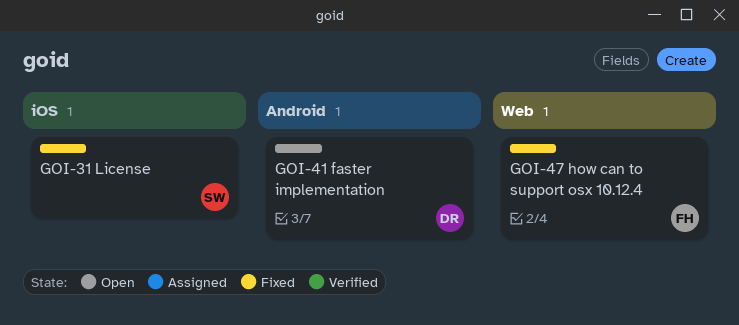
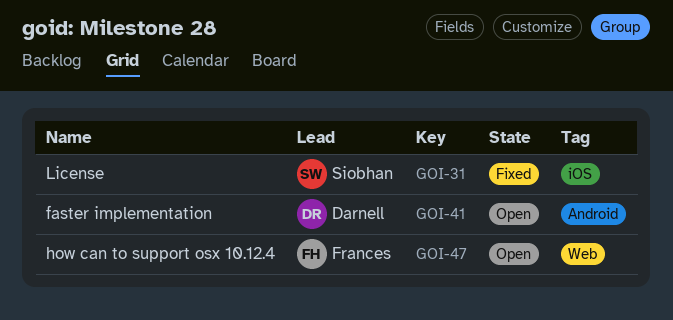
GOI-47, status: Fixed -> Open

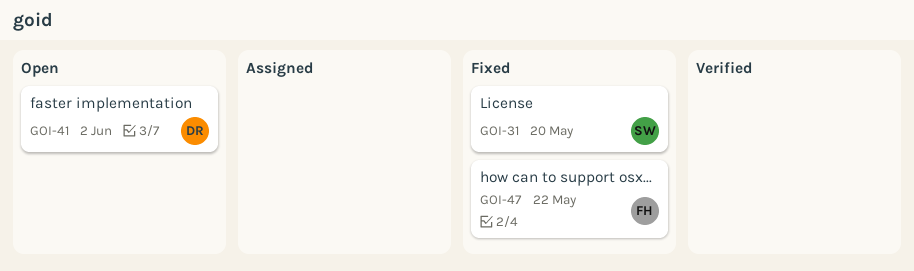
GOI-47, status: Open -> Fixed

